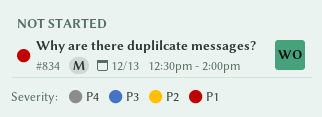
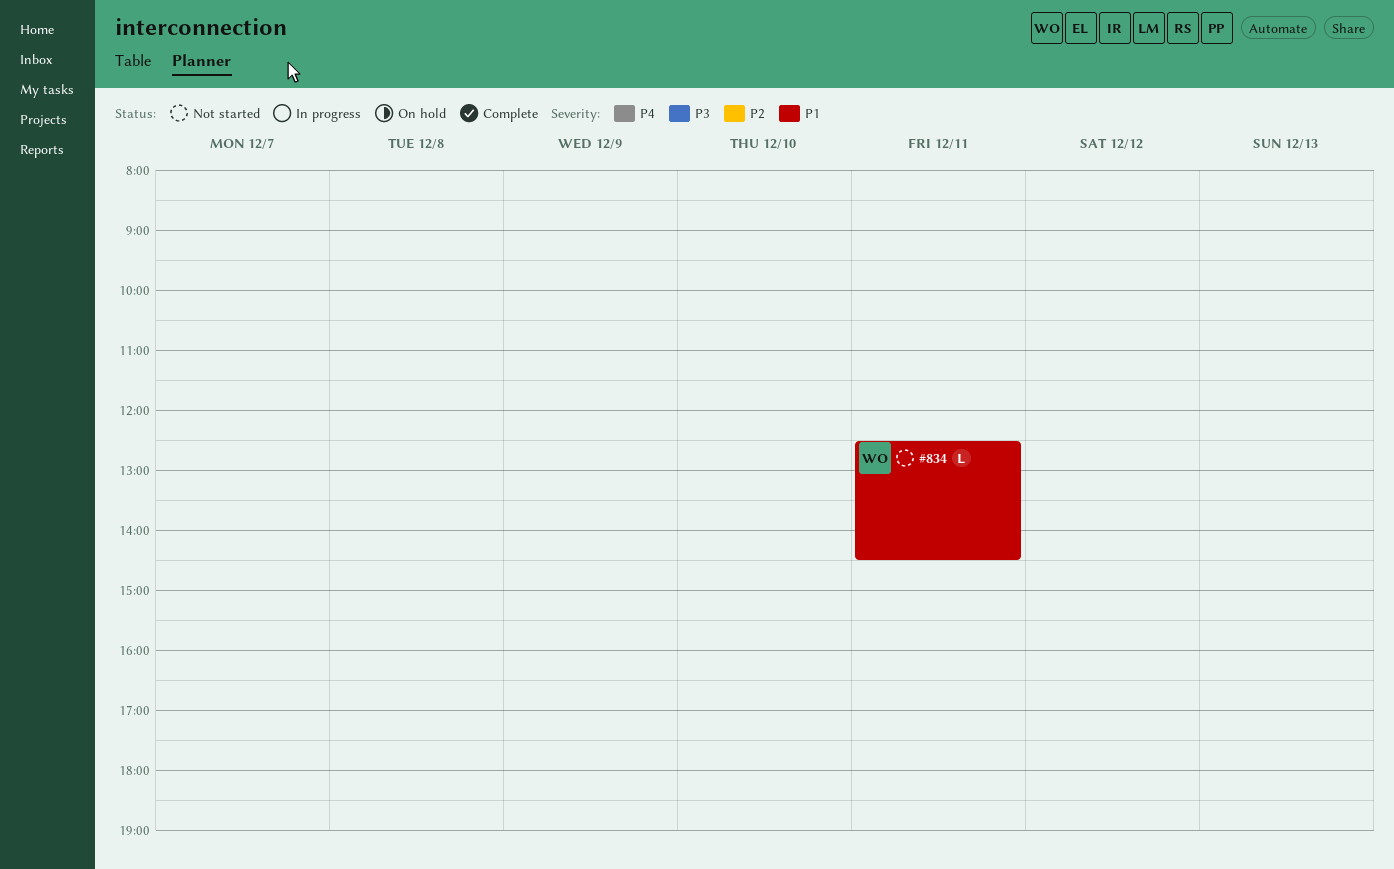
#834, estimate: M -> L
#834, day: Dec 13 -> Dec 11
#834, ends: 14:00 -> 14:30

